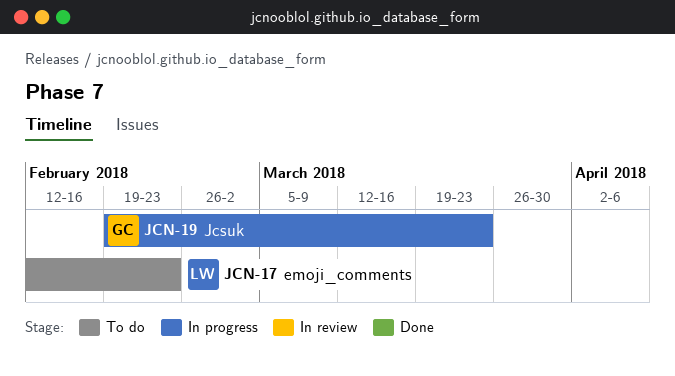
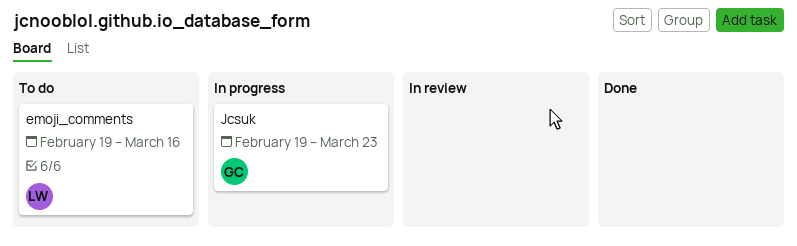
emoji_comments, start: Feb 12 -> Feb 19
emoji_comments, due: Feb 23 -> Mar 16

